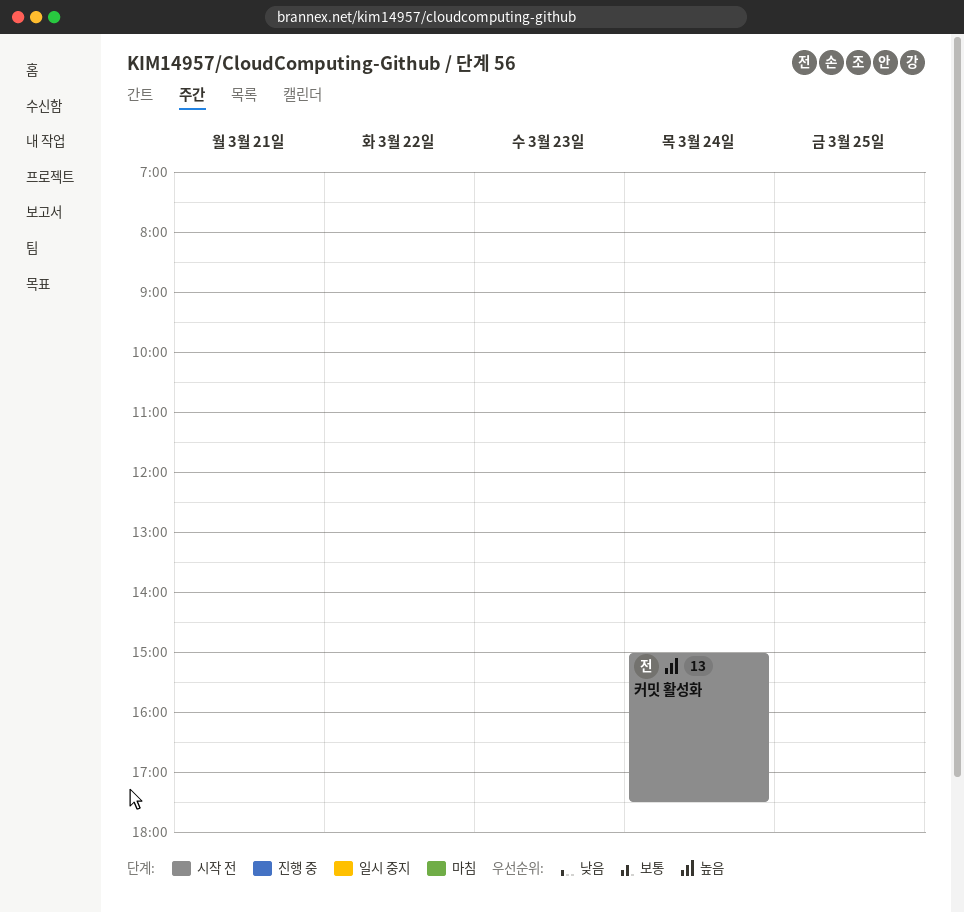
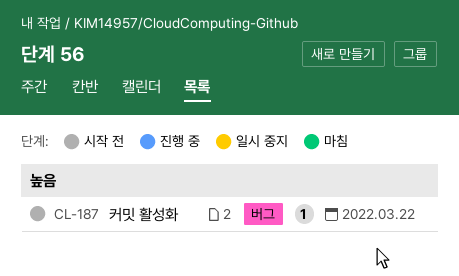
커밋 활성화, estimate: 13 -> 1
커밋 활성화, day: Mar 24 -> Mar 22

